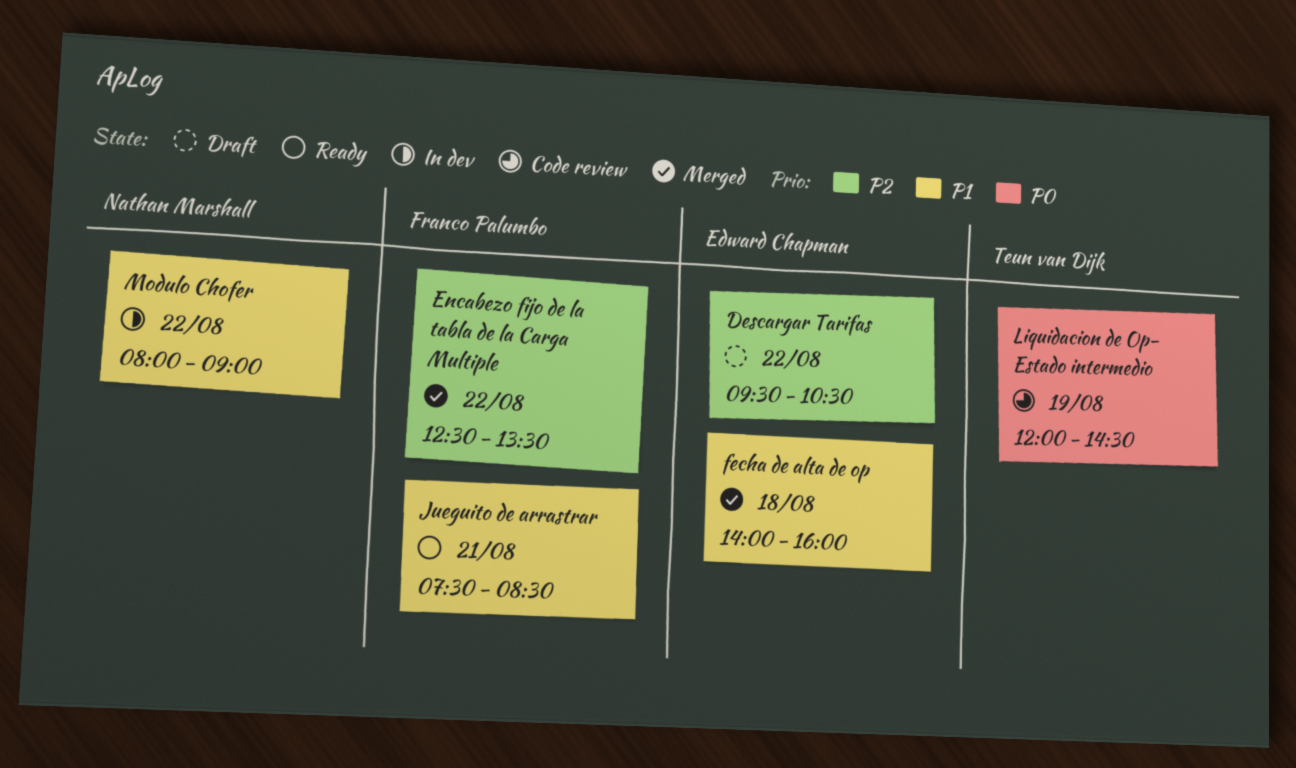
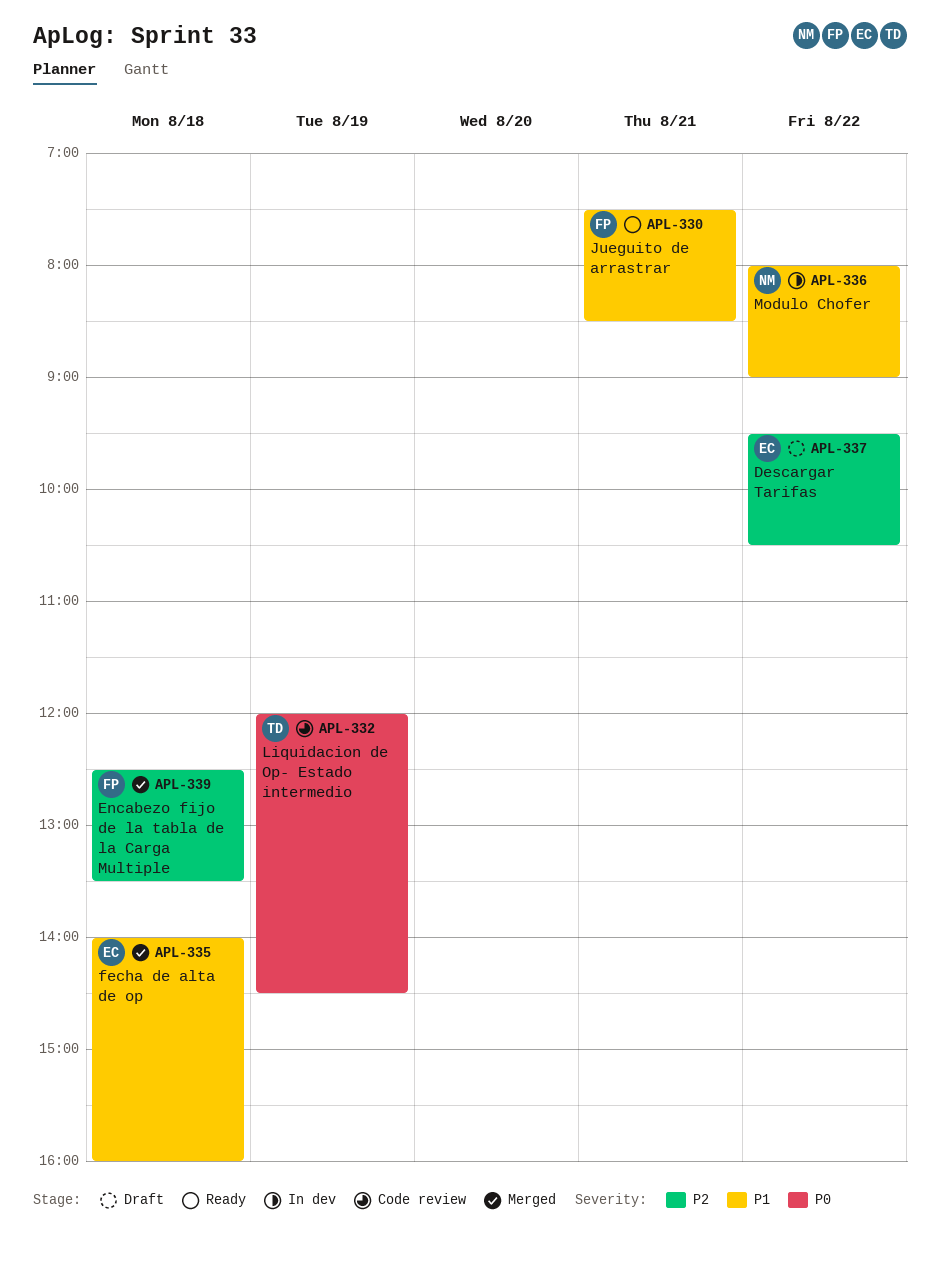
Encabezo fijo de la tabla de la Carga Multiple, day: Aug 22 -> Aug 18

